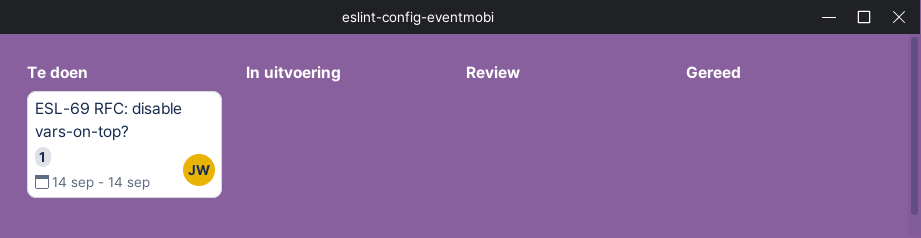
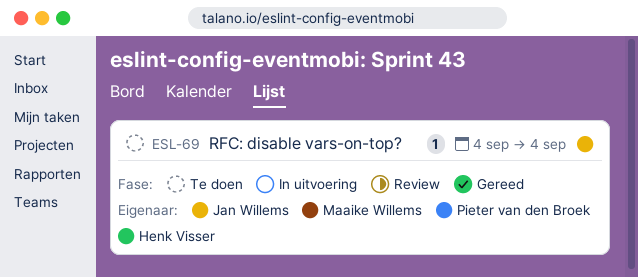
ESL-69, start: Sep 14 -> Sep 4
ESL-69, due: Sep 14 -> Sep 4

